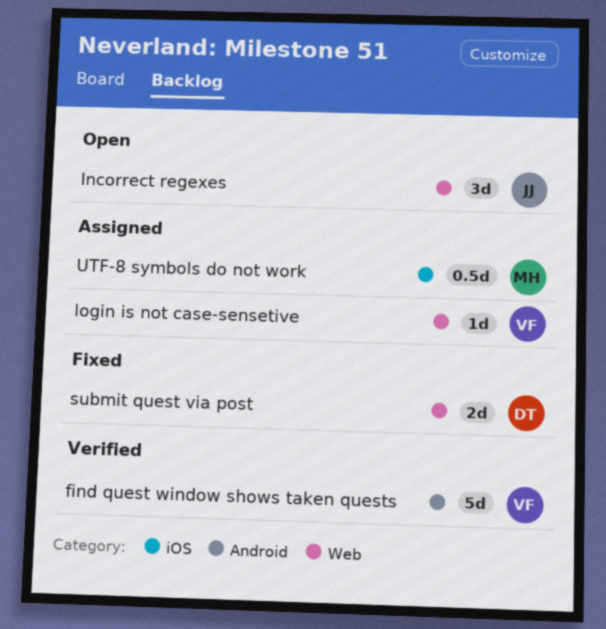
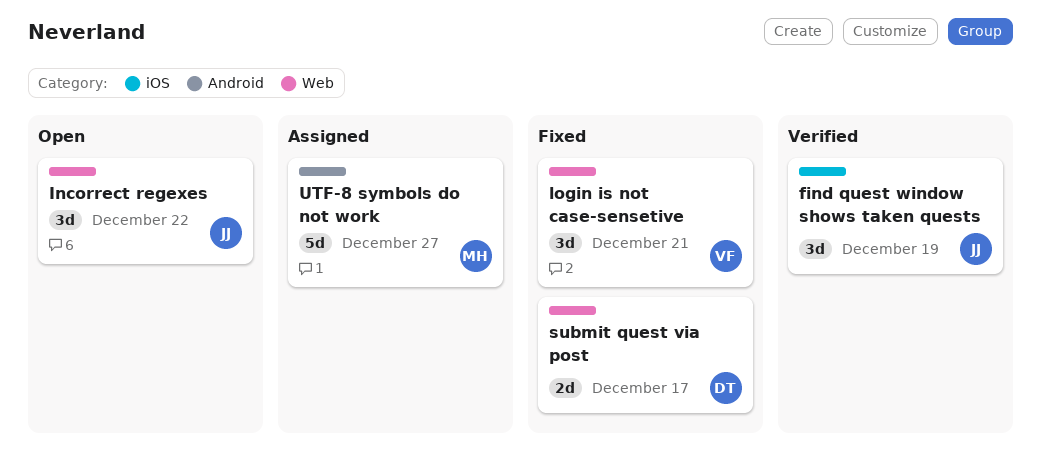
find quest window shows taken quests, owner: VF -> JJ
find quest window shows taken quests, label: Android -> iOS
find quest window shows taken quests, estimate: 5d -> 3d
login is not case-sensetive, status: Assigned -> Fixed
login is not case-sensetive, estimate: 1d -> 3d
UTF-8 symbols do not work, label: iOS -> Android
UTF-8 symbols do not work, estimate: 0.5d -> 5d

